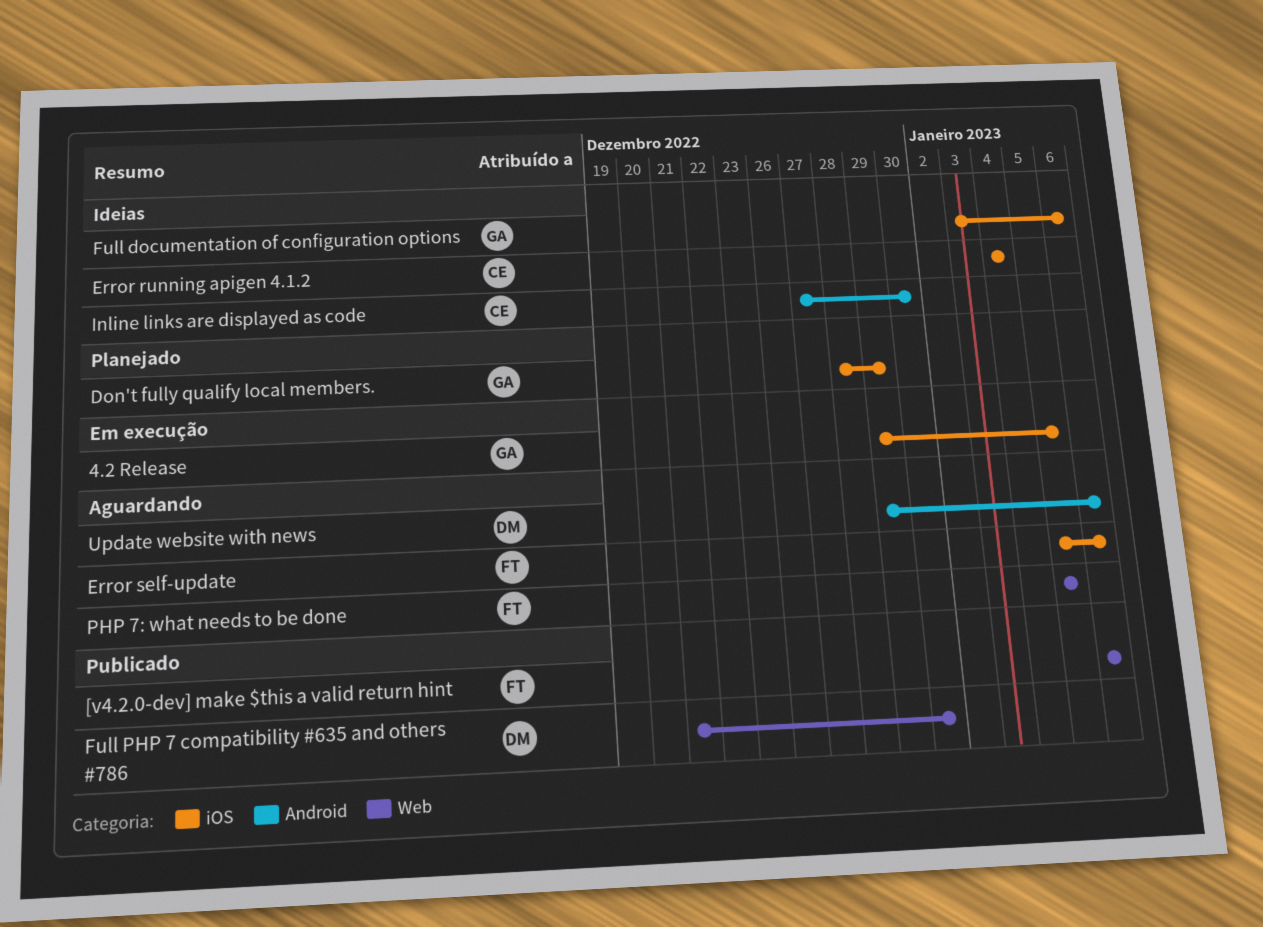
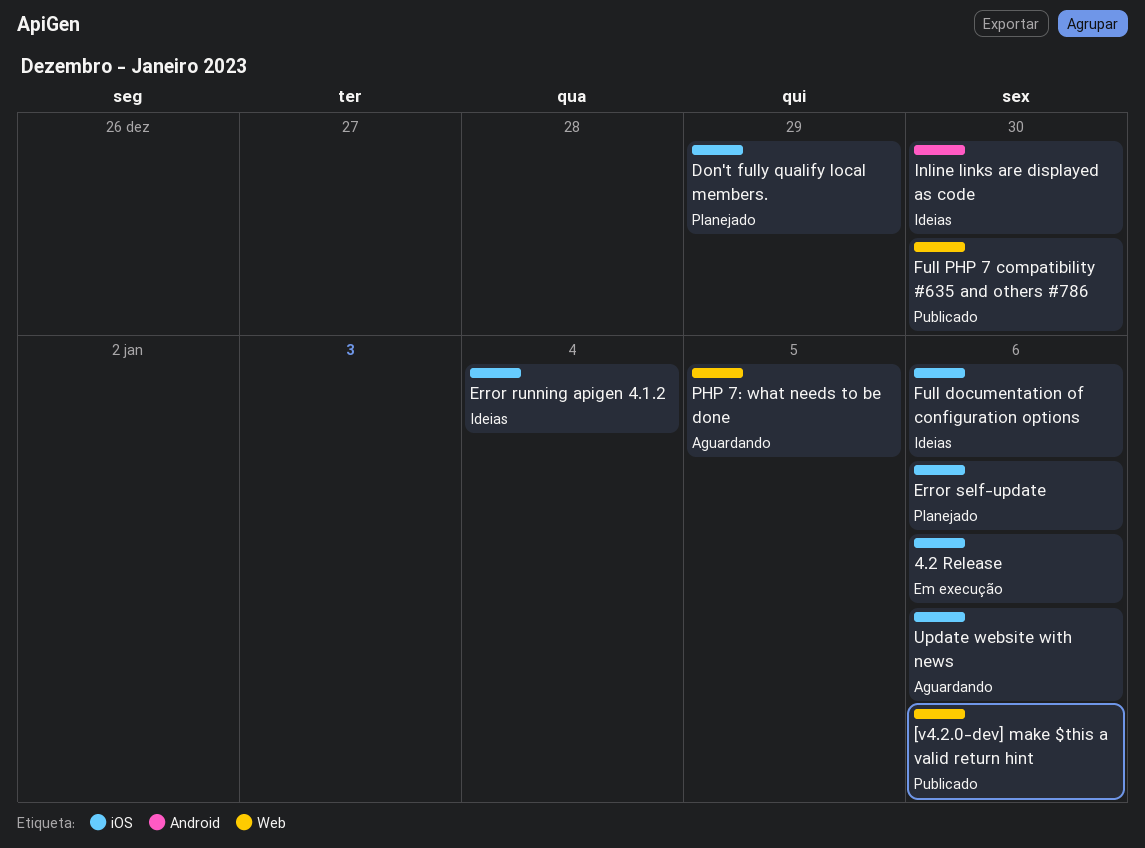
4.2 Release, due: Jan 5 -> Jan 6
Error self-update, status: Aguardando -> Planejado
Update website with news, label: Android -> iOS

